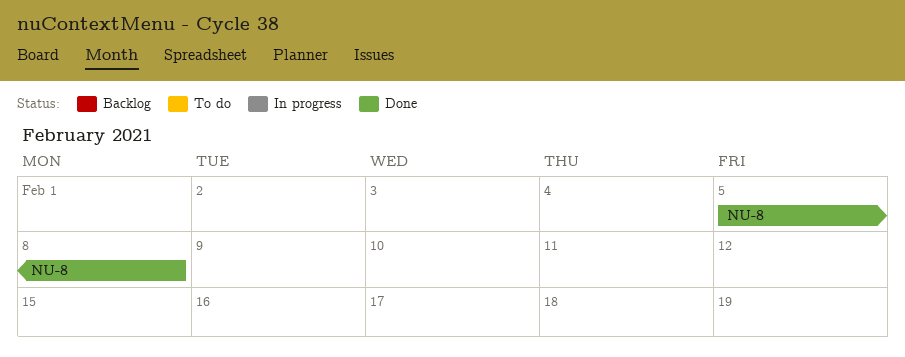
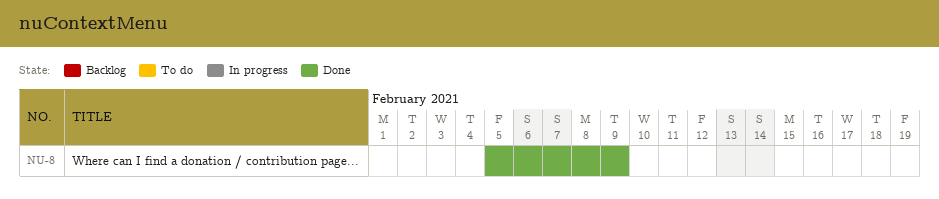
NU-8, due: Feb 8 -> Feb 9

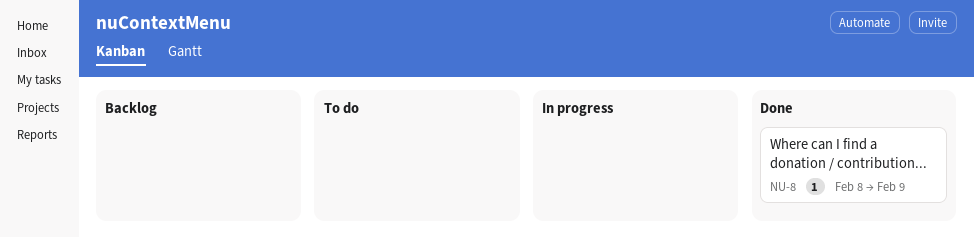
NU-8, start: Feb 5 -> Feb 8

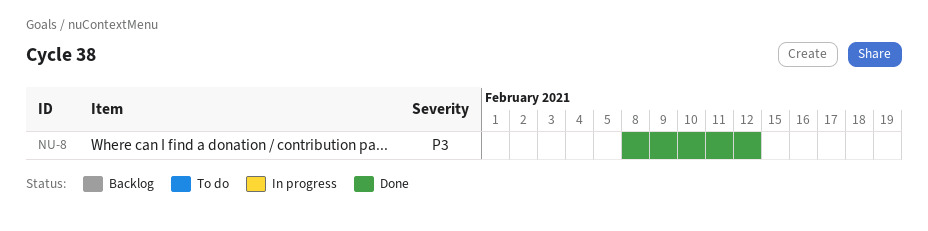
NU-8, due: Feb 9 -> Feb 12

